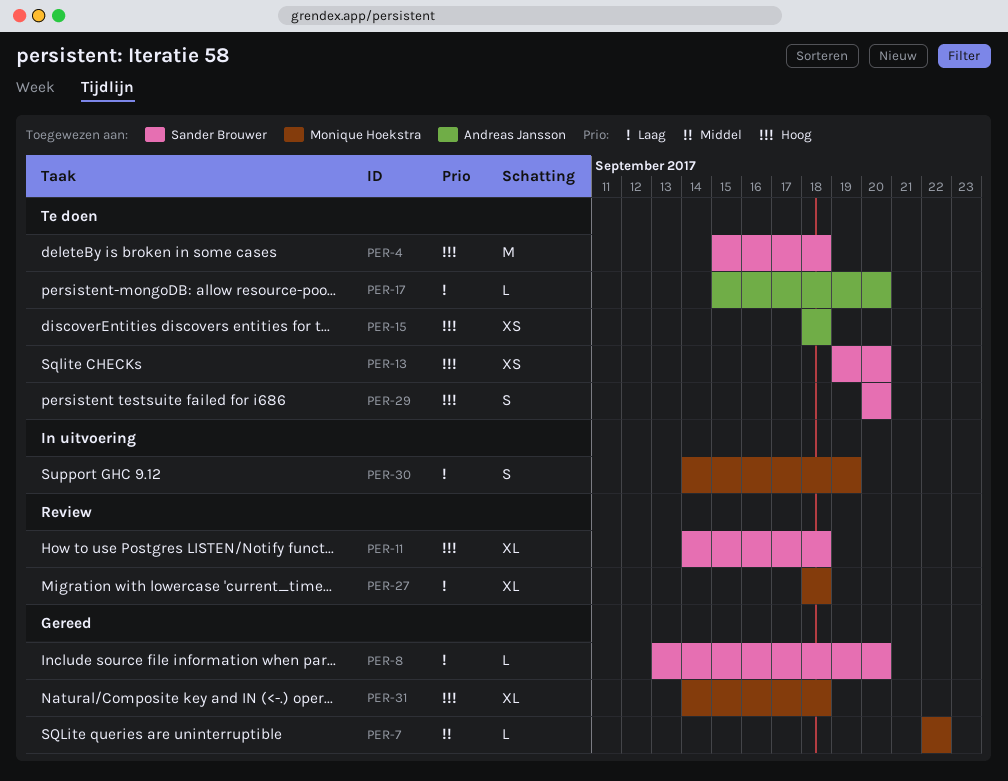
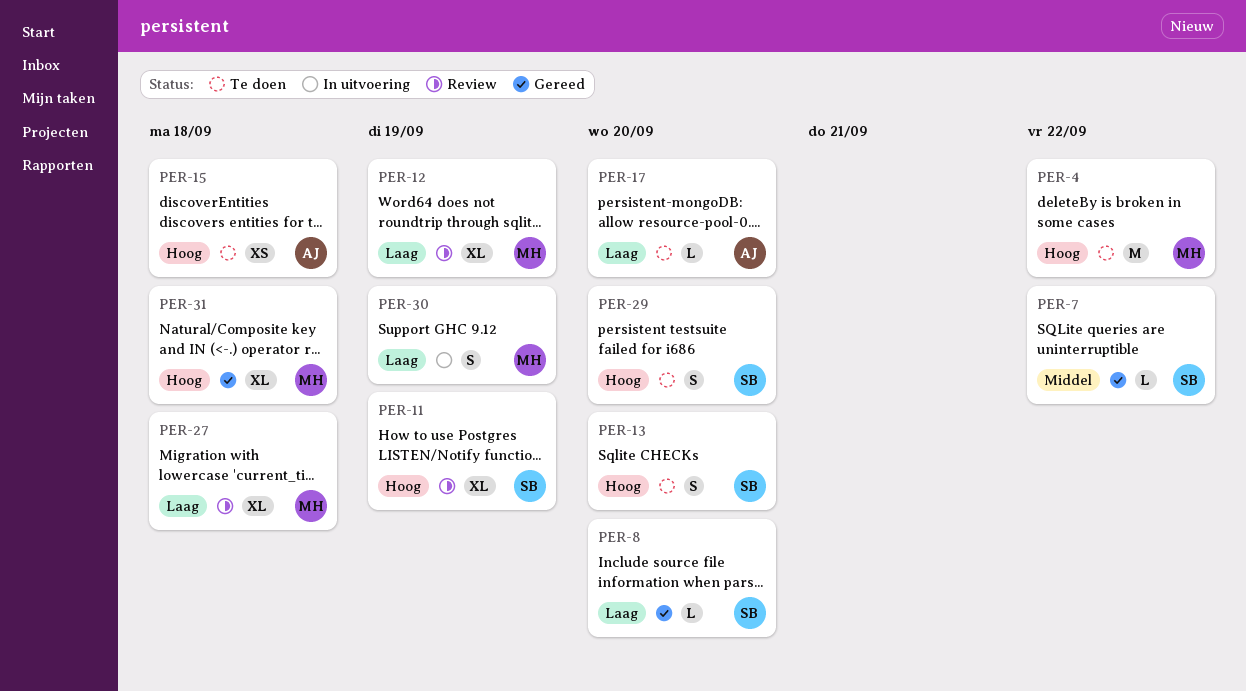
PER-4, owner: Sander Brouwer -> Monique Hoekstra
PER-4, due: Sep 18 -> Sep 22
PER-7, owner: Monique Hoekstra -> Sander Brouwer
PER-11, due: Sep 18 -> Sep 19
PER-12: none -> present
PER-13, estimate: XS -> S

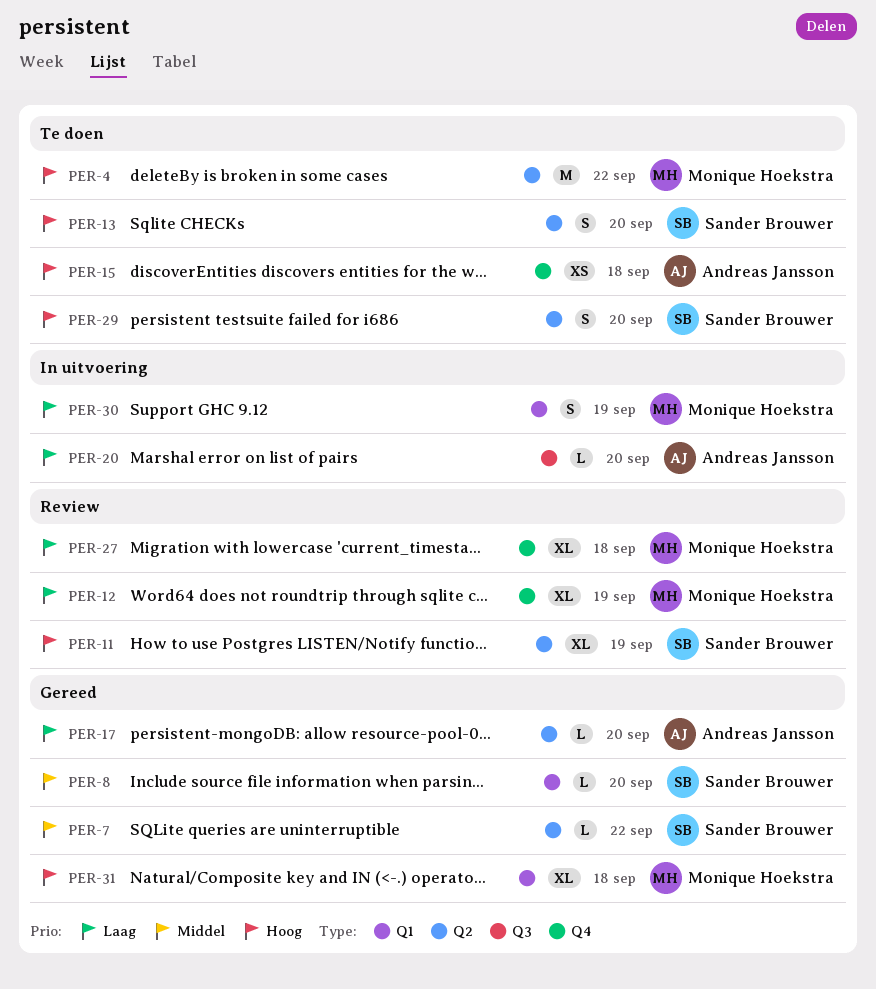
PER-8, priority: Laag -> Middel
PER-17, status: Te doen -> Gereed
PER-20: none -> present

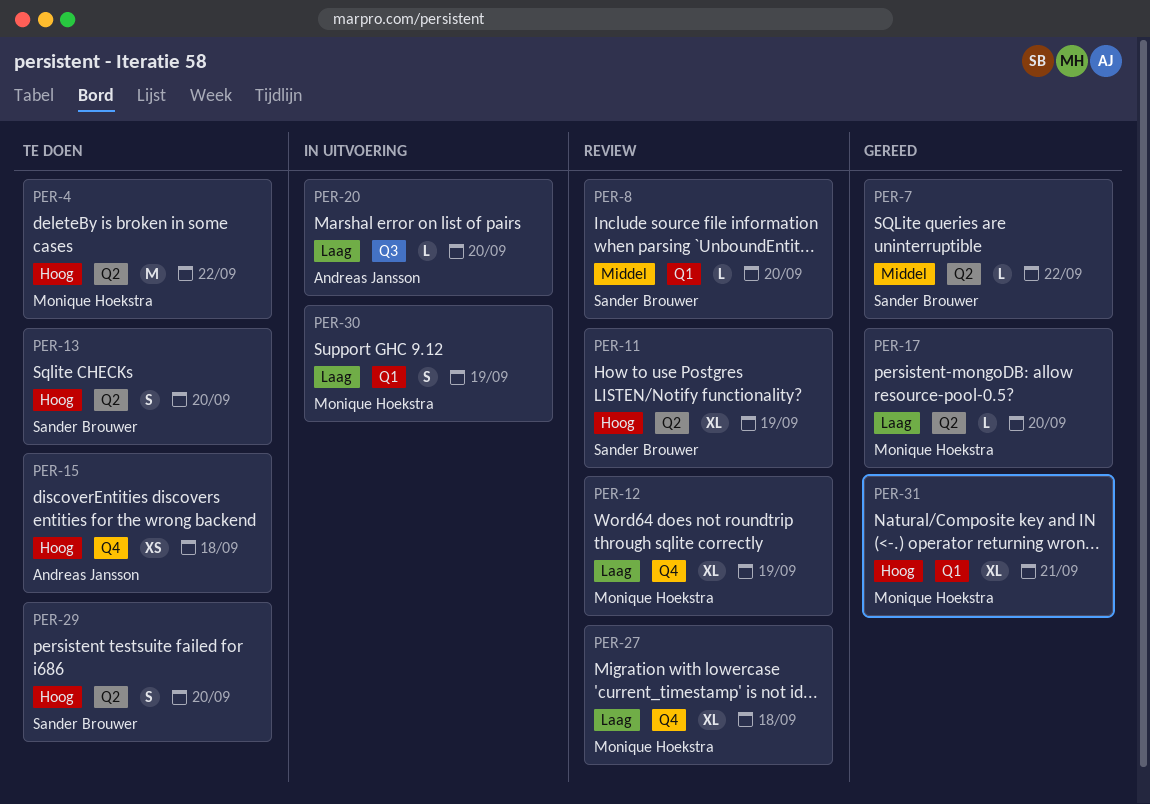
PER-8, status: Gereed -> Review
PER-17, owner: Andreas Jansson -> Monique Hoekstra
PER-31, due: Sep 18 -> Sep 21

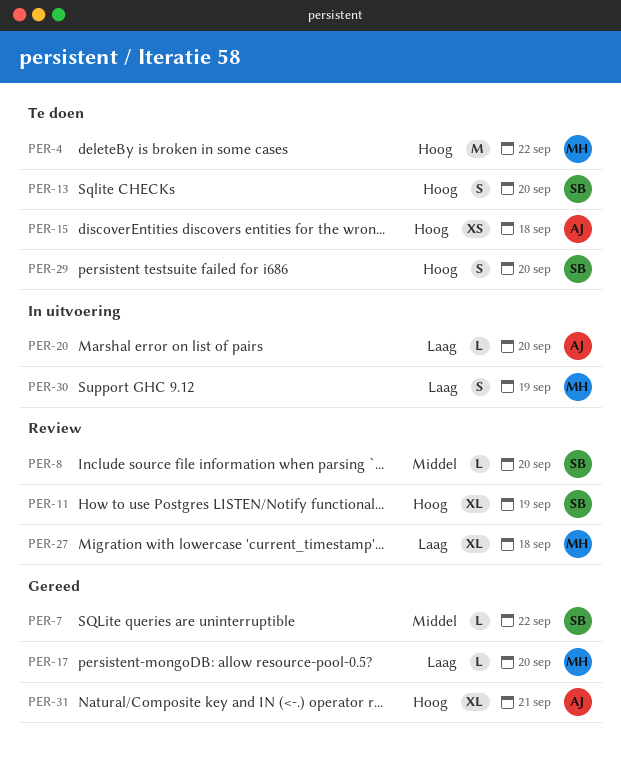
PER-12: present -> none
PER-31, owner: Monique Hoekstra -> Andreas Jansson

